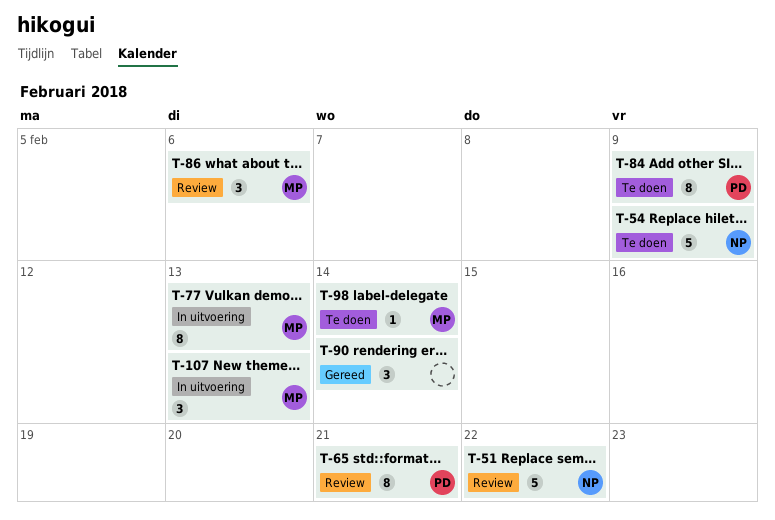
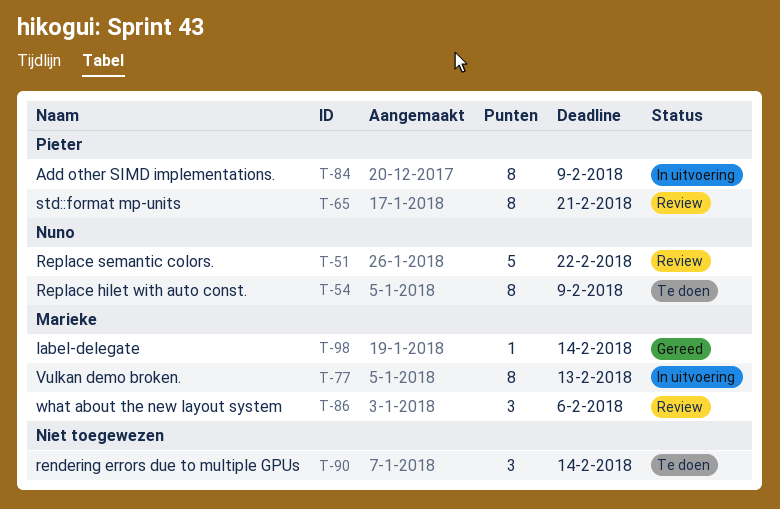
T-54, estimate: 5 -> 8
T-84, status: Te doen -> In uitvoering
T-90, status: Gereed -> Te doen
T-98, status: Te doen -> Gereed
T-107: present -> none

